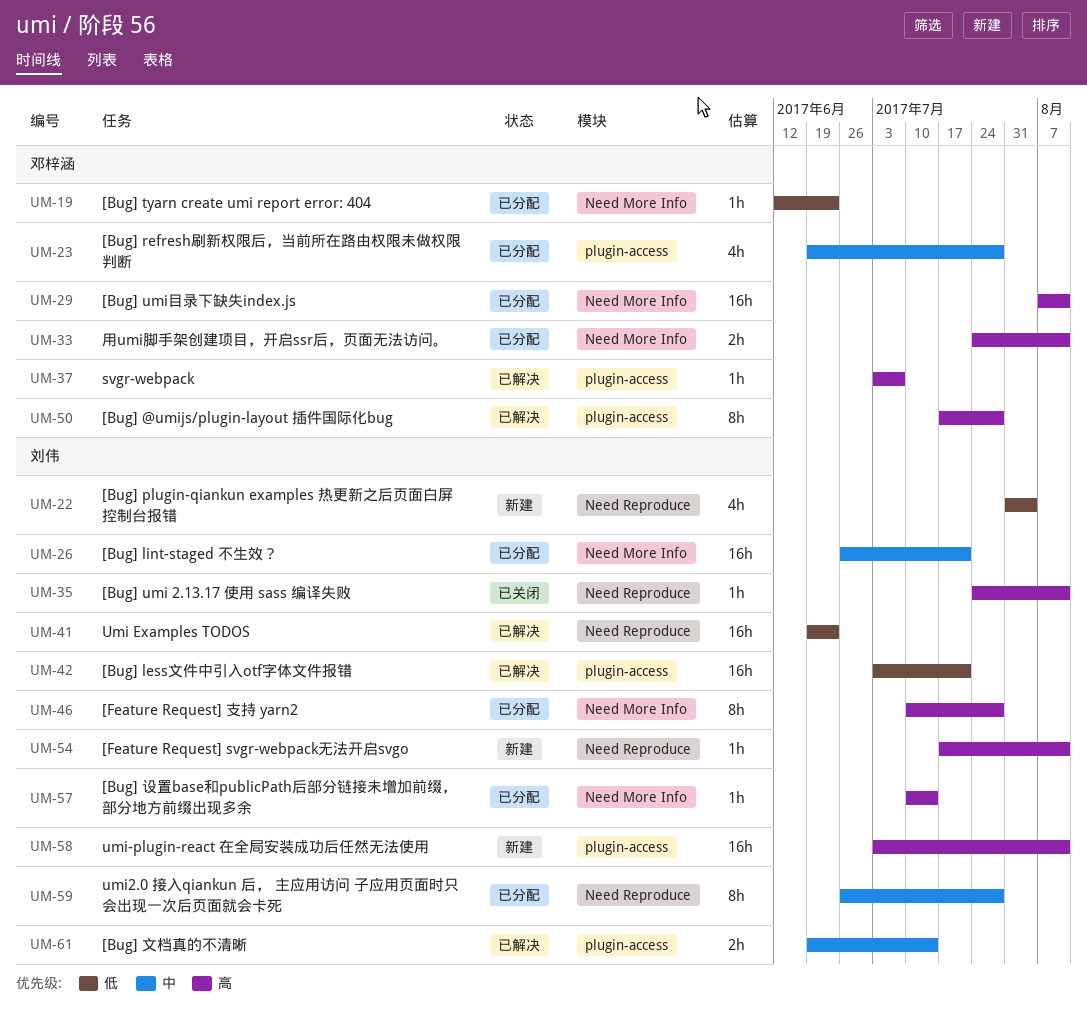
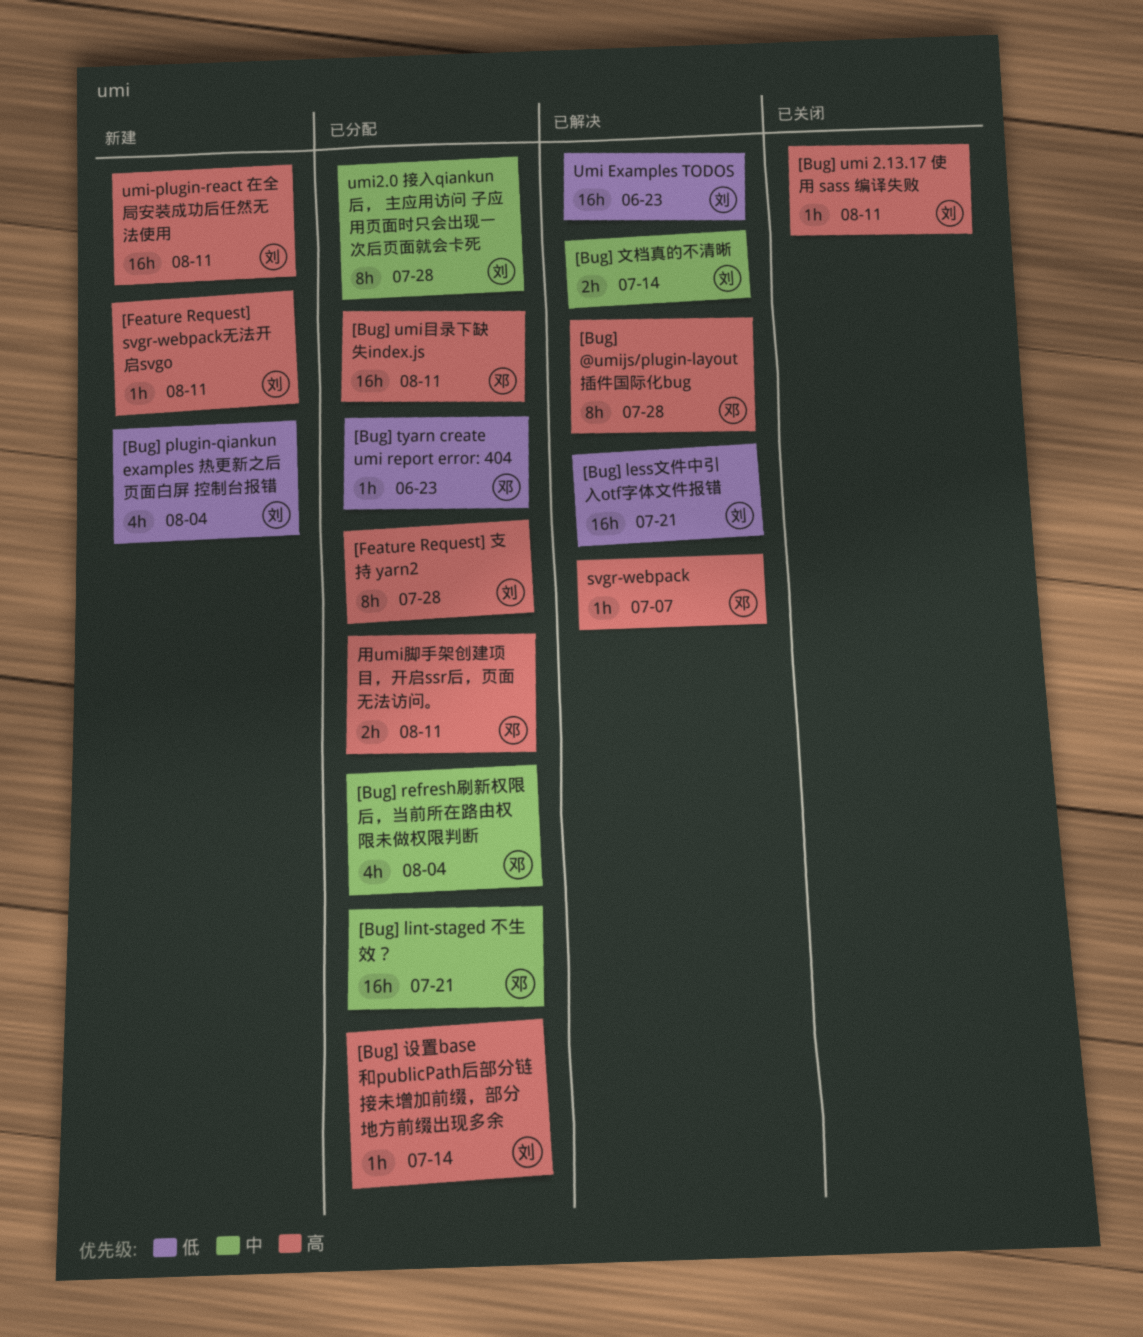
[Bug] lint-staged 不生效？, owner: 刘伟 -> 邓梓涵
[Bug] refresh刷新权限后，当前所在路由权限未做权限判断, due: Jul 28 -> Aug 4

